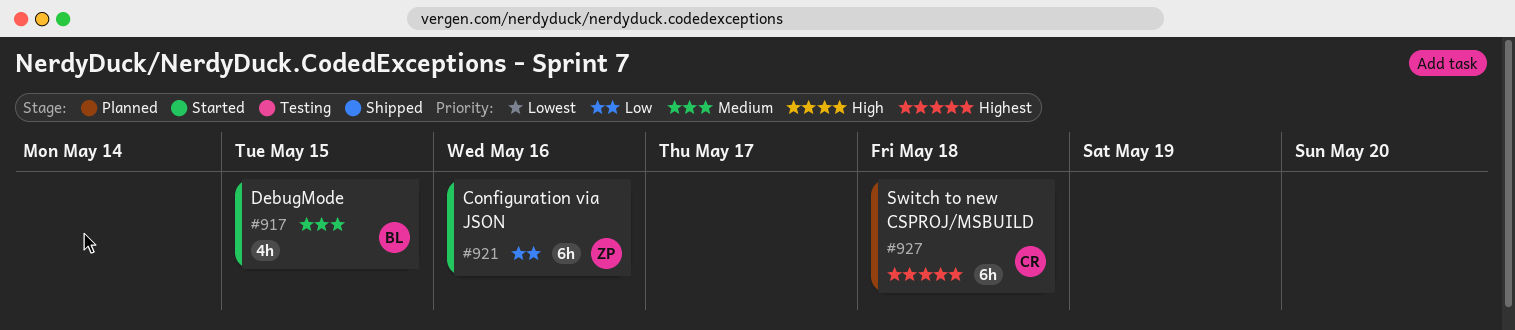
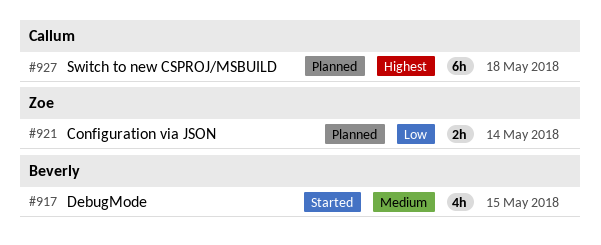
#921, status: Started -> Planned
#921, estimate: 6h -> 2h
#921, due: May 16 -> May 14

